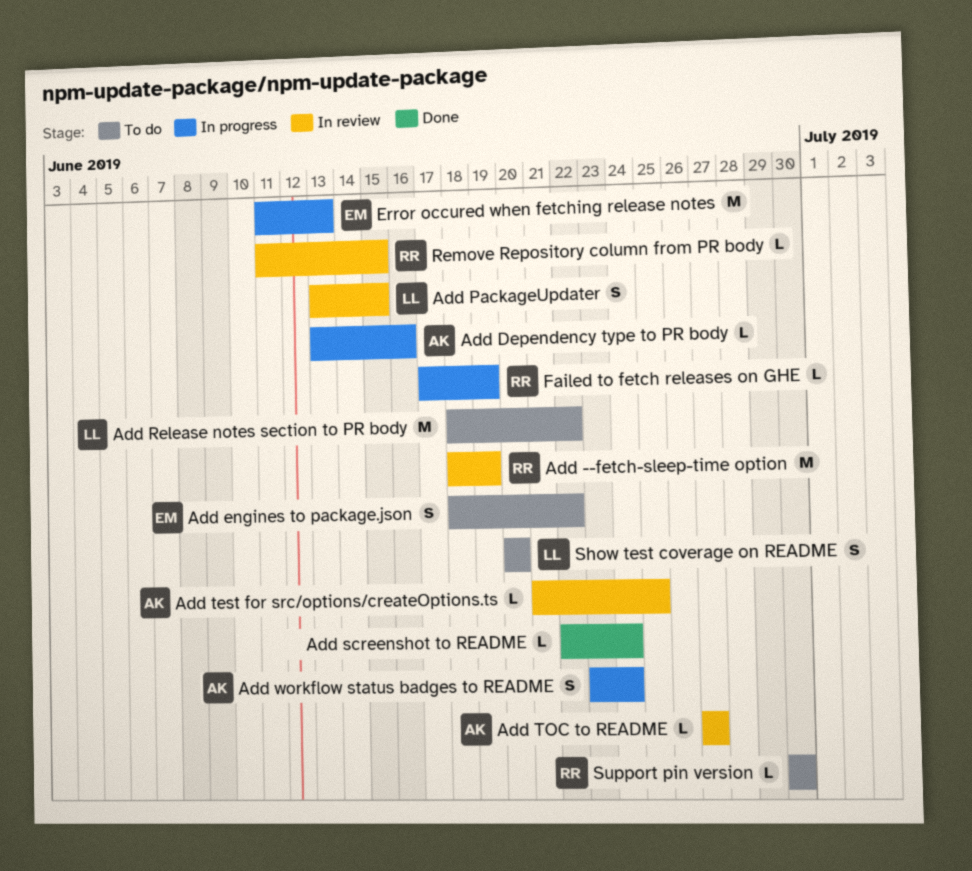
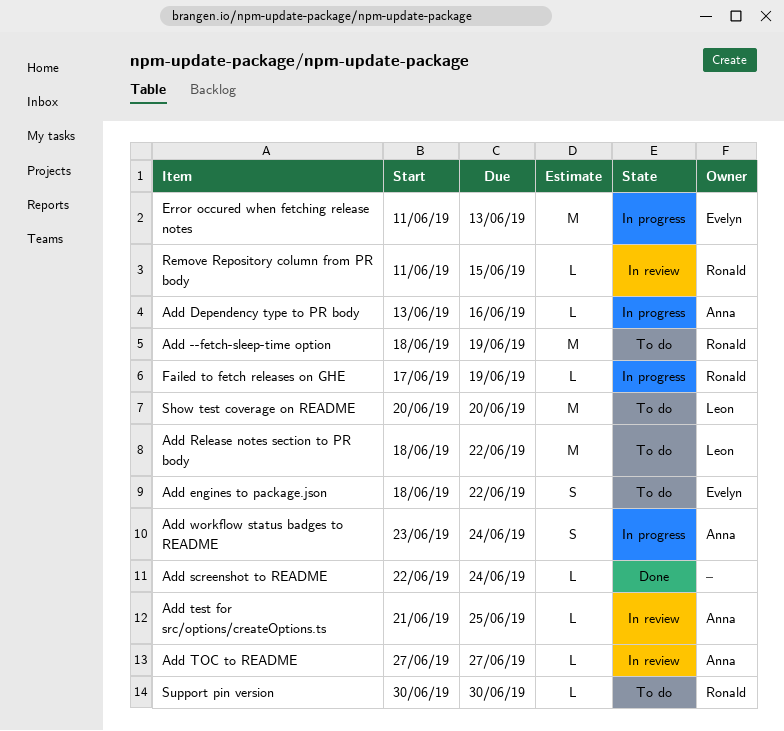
Add --fetch-sleep-time option, status: In review -> To do
Add PackageUpdater: present -> none
Show test coverage on README, estimate: S -> M

